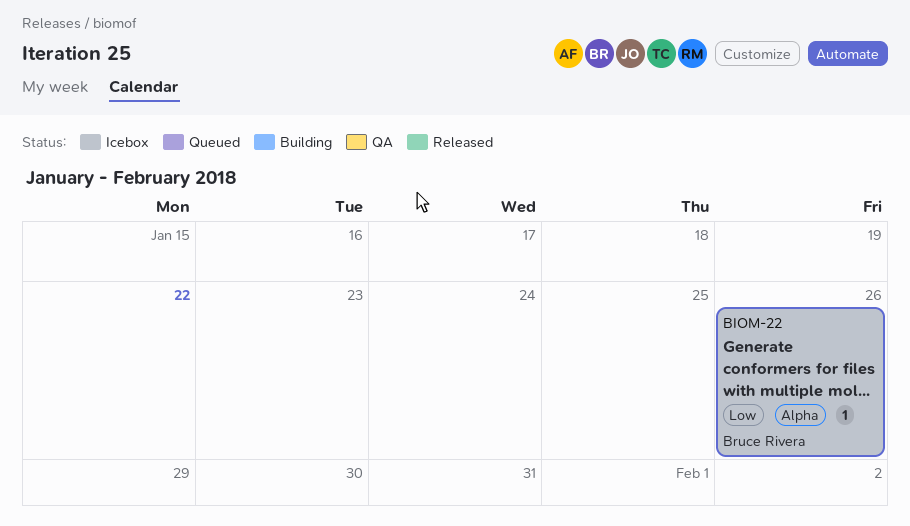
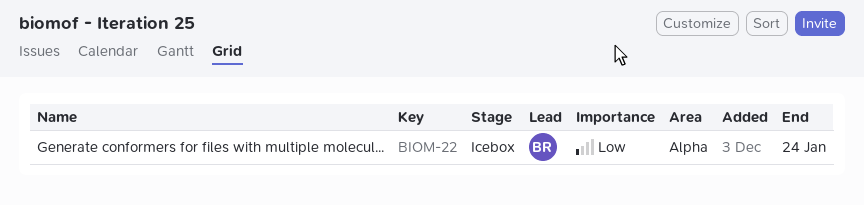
BIOM-22, due: Jan 26 -> Jan 24

